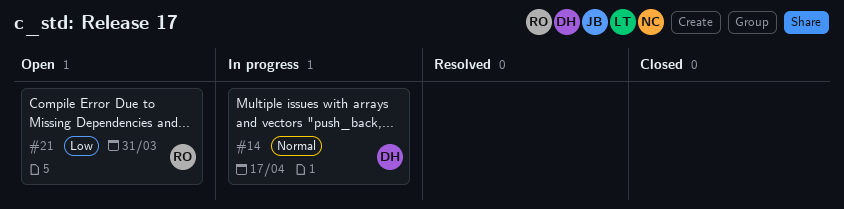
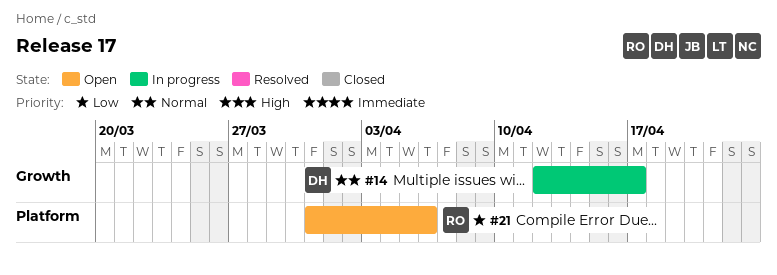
#21, due: Mar 31 -> Apr 6

